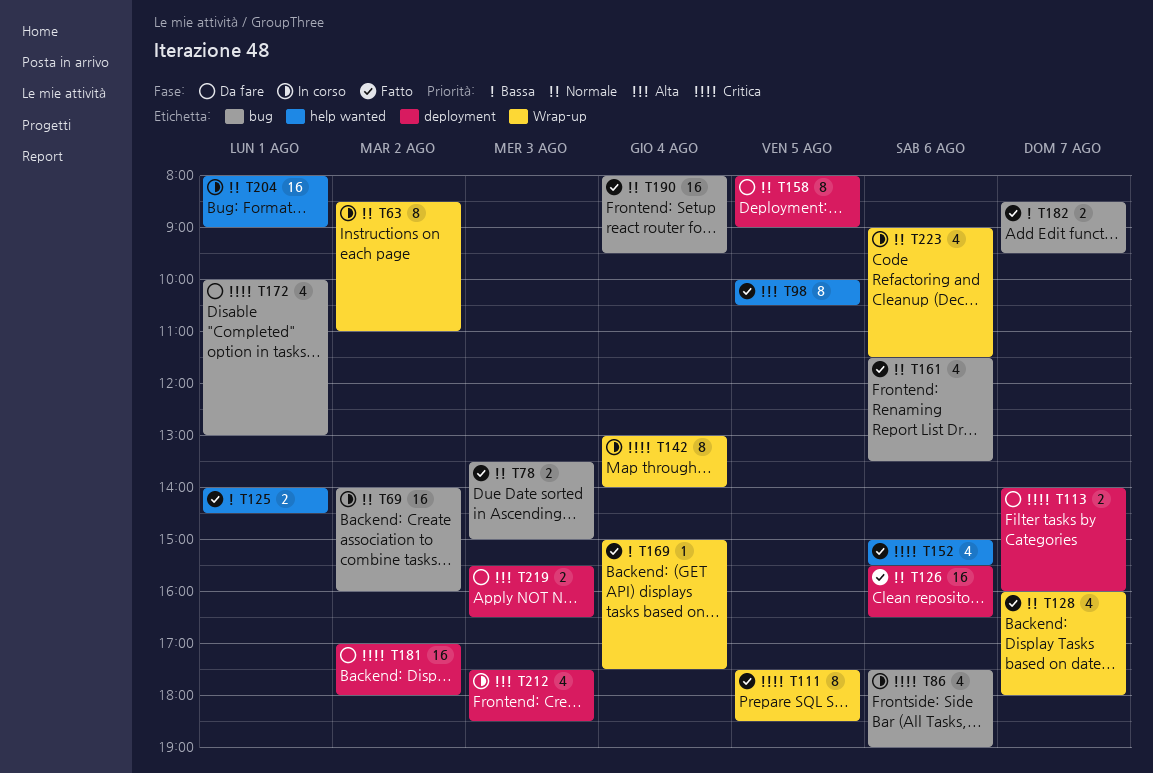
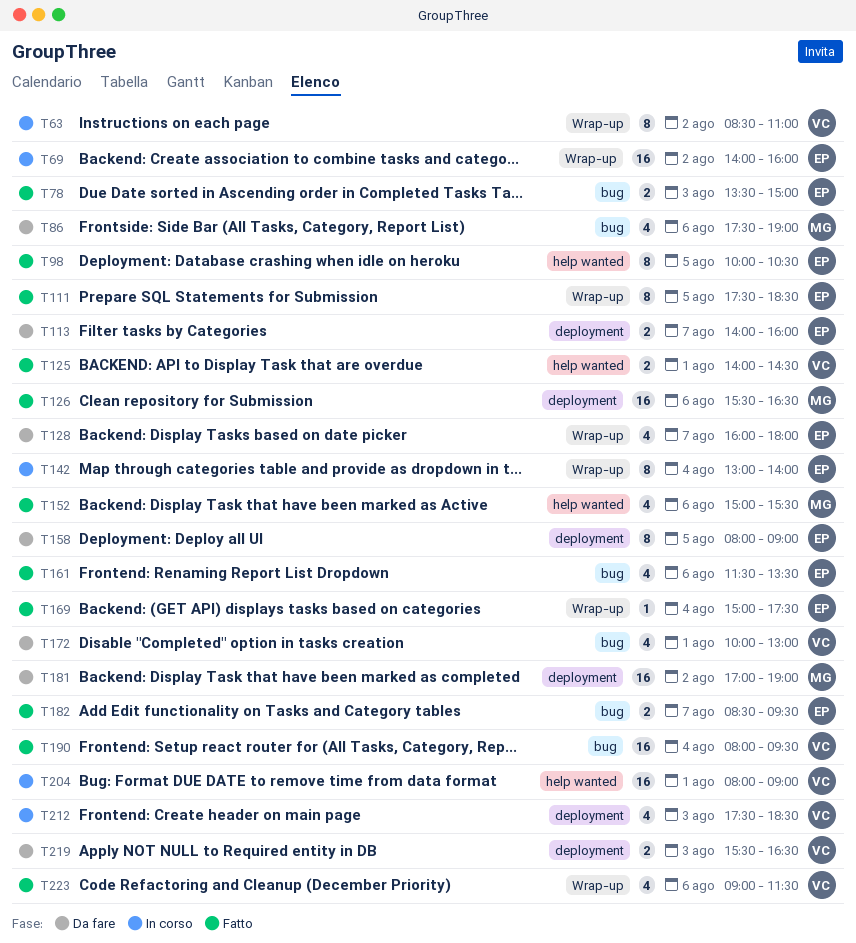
T69, label: bug -> Wrap-up
T86, status: In corso -> Da fare
T128, status: Fatto -> Da fare
T181, ends: 18:00 -> 19:00
T223, status: In corso -> Fatto

